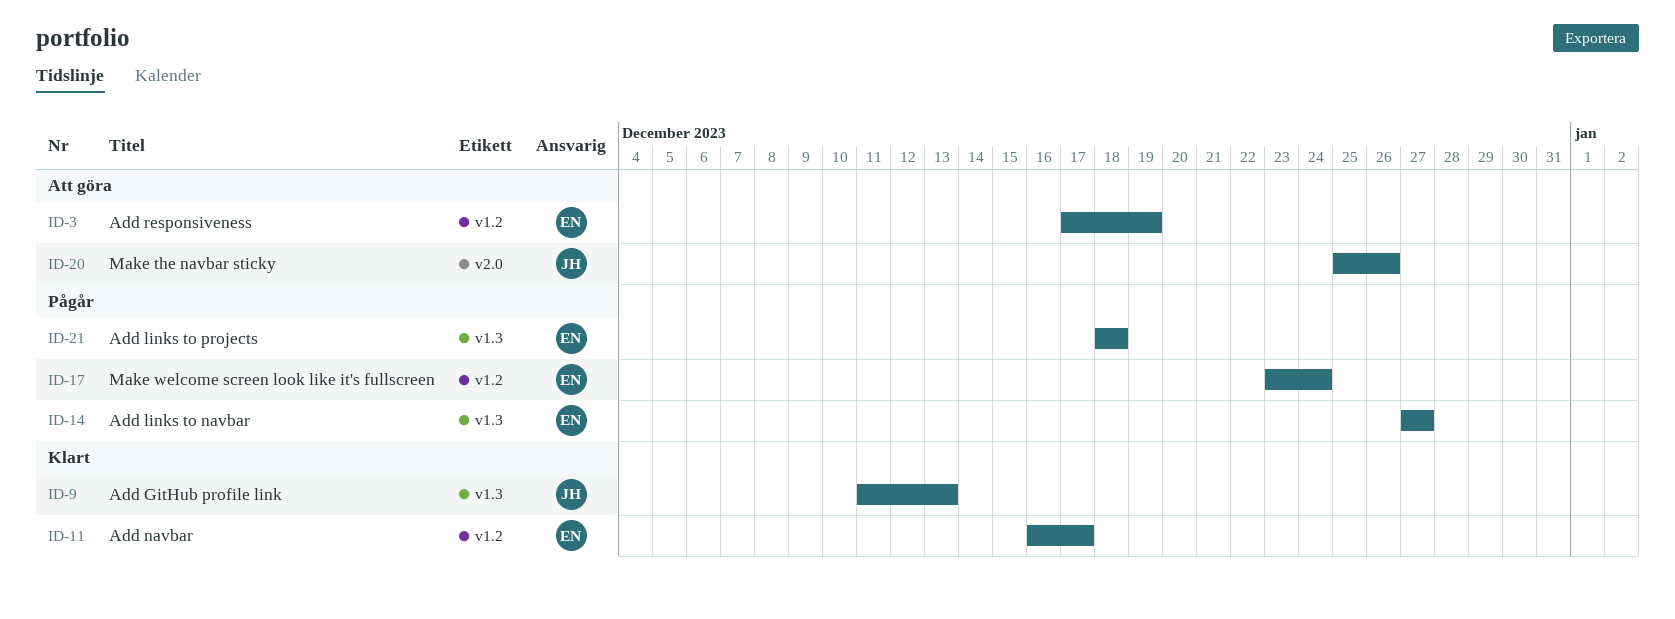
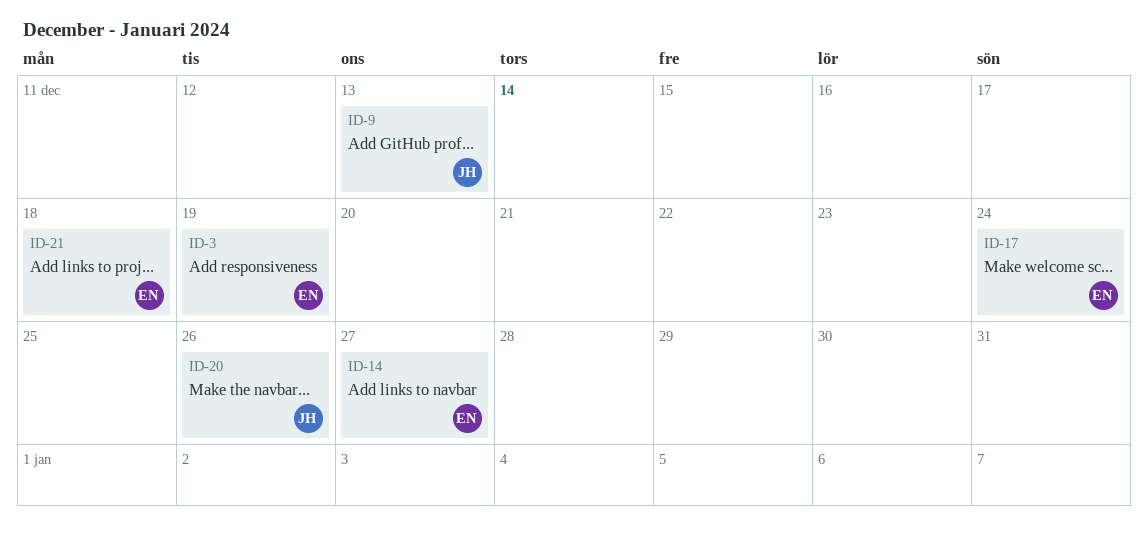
ID-11: present -> none

